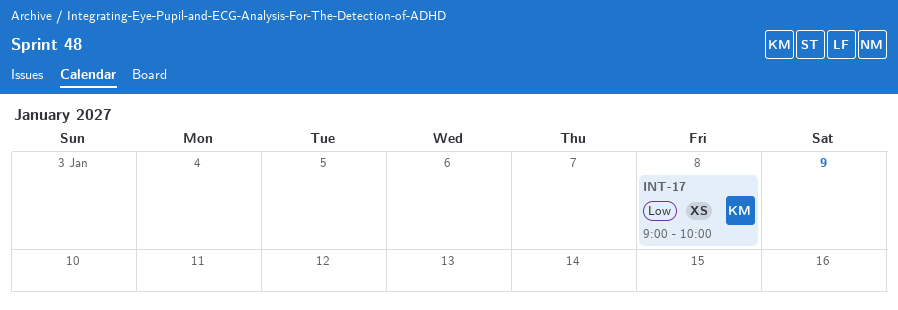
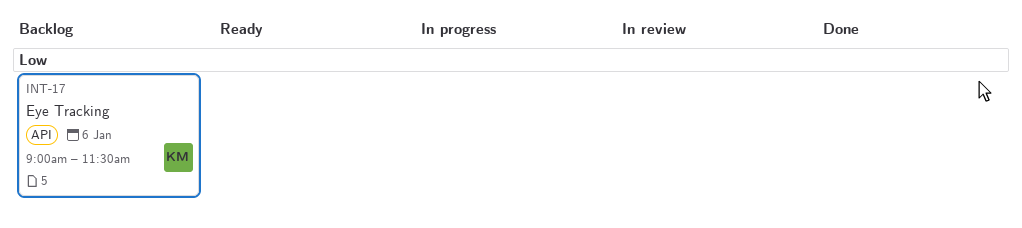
INT-17, day: Jan 8 -> Jan 6
INT-17, ends: 10:00 -> 11:30

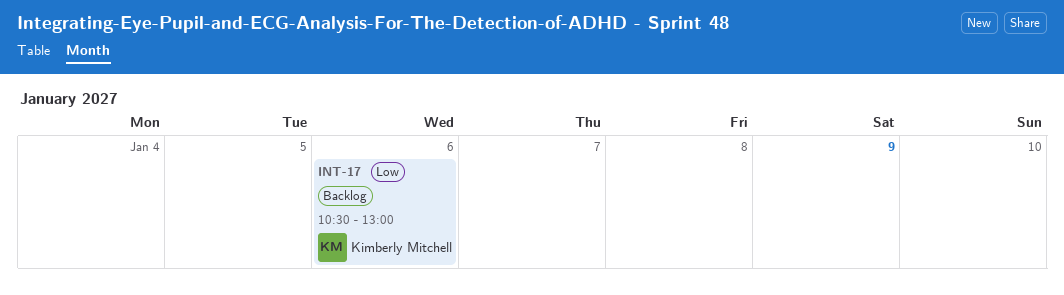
INT-17, begins: 09:00 -> 10:30
INT-17, ends: 11:30 -> 13:00

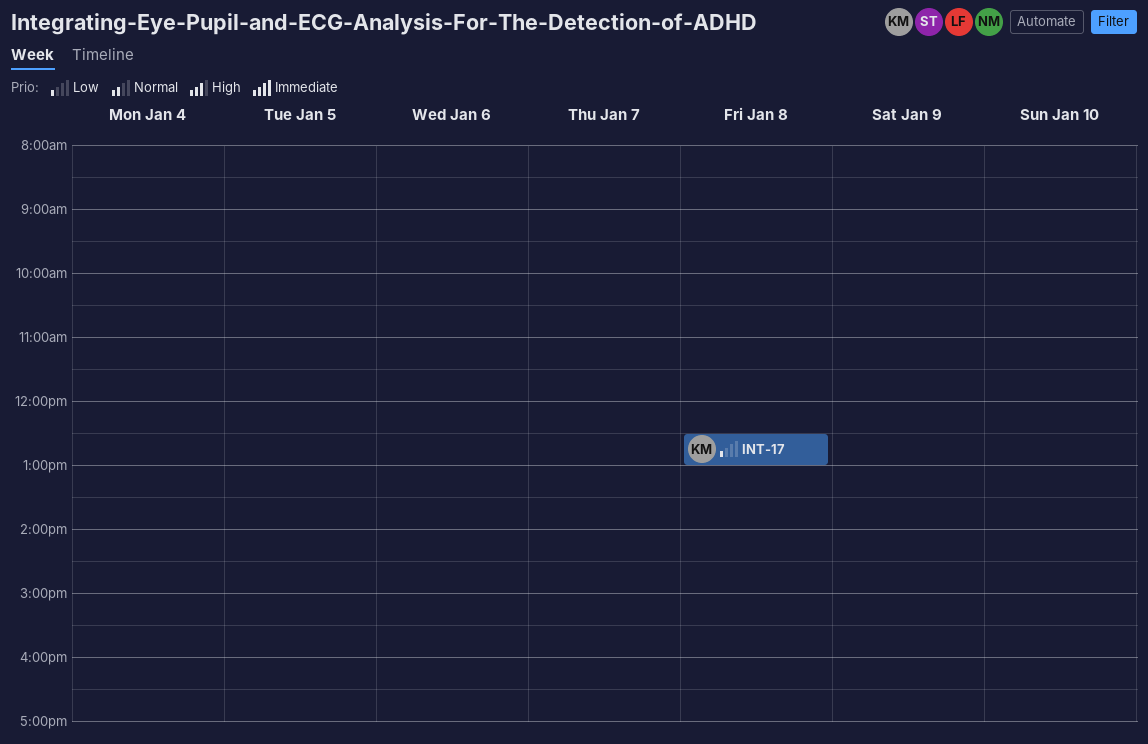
INT-17, day: Jan 6 -> Jan 8
INT-17, begins: 10:30 -> 12:30

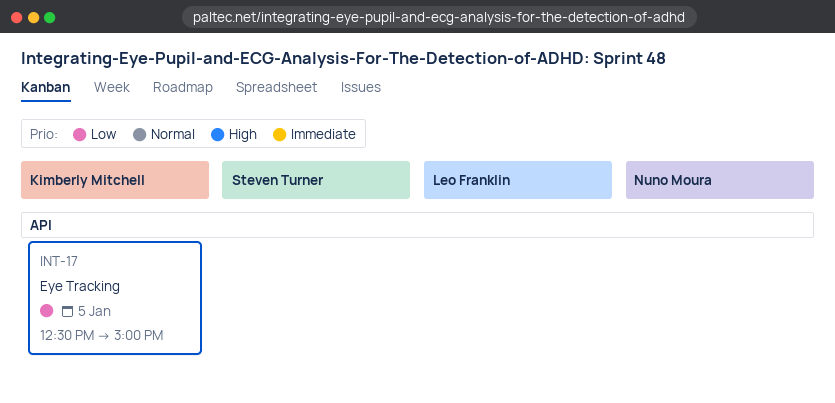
INT-17, day: Jan 8 -> Jan 5
INT-17, ends: 13:00 -> 15:00

